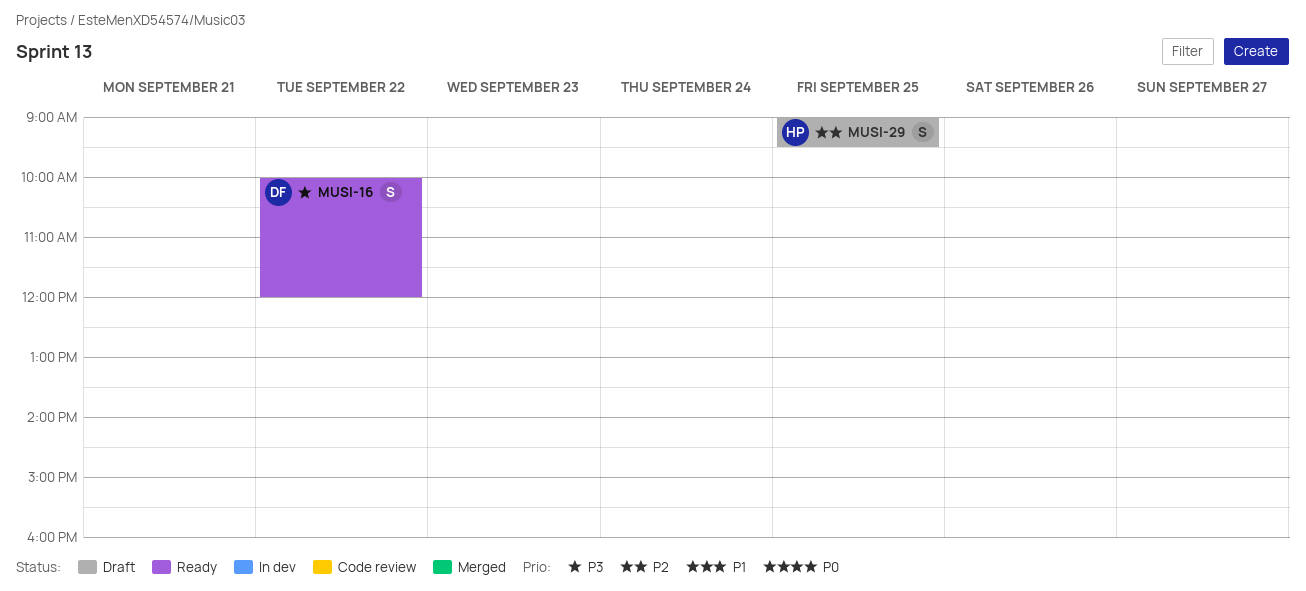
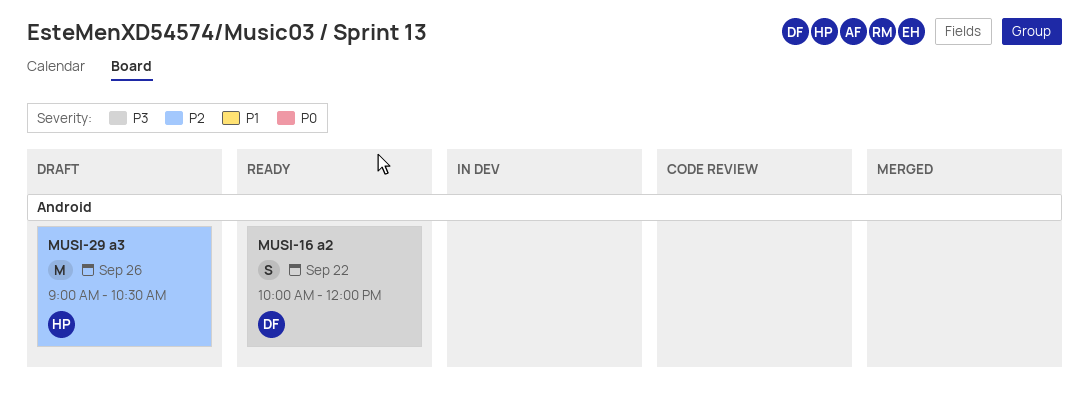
MUSI-29, estimate: S -> M
MUSI-29, day: Sep 25 -> Sep 26
MUSI-29, ends: 09:30 -> 10:30

